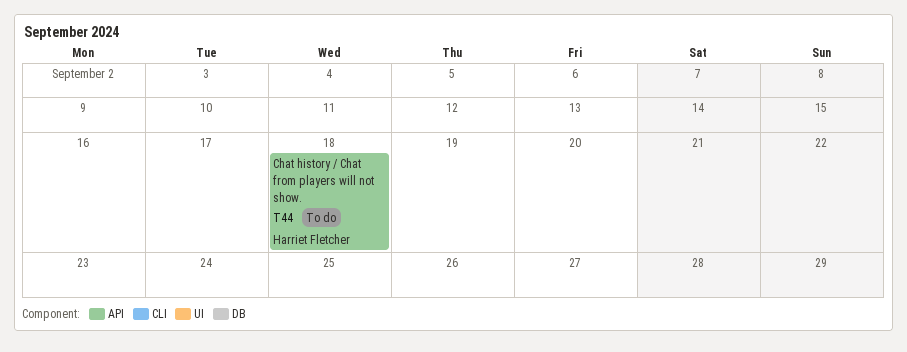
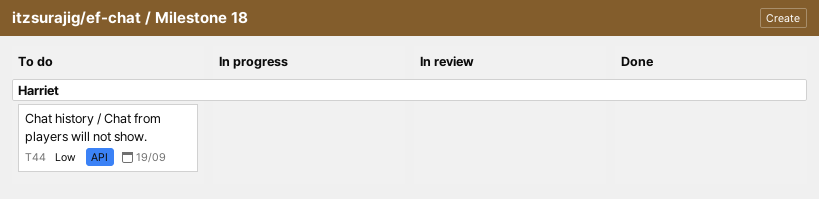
T44, due: Sep 18 -> Sep 19

